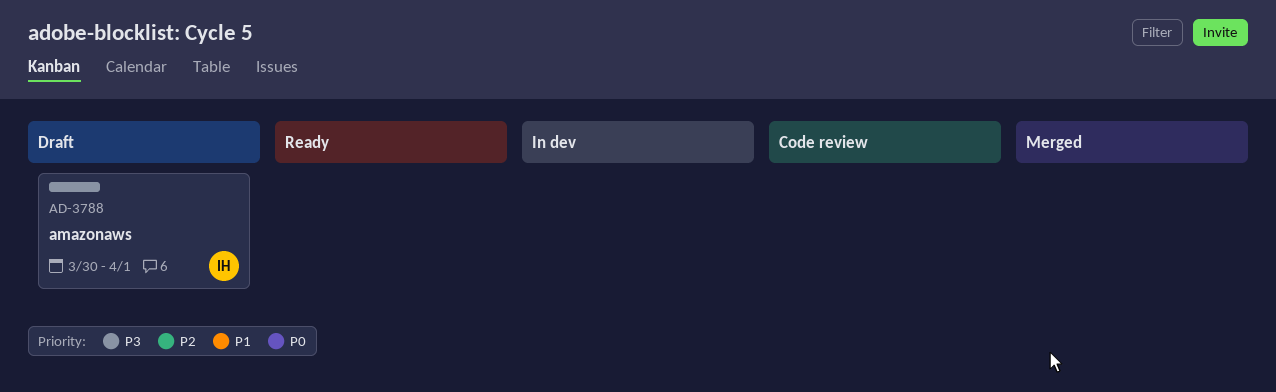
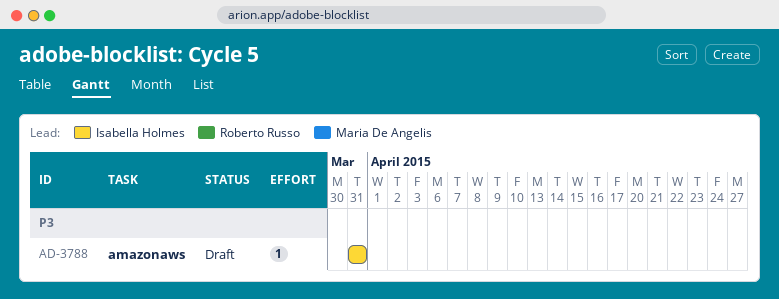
AD-3788, start: Mar 30 -> Mar 31
AD-3788, due: Apr 1 -> Mar 31

